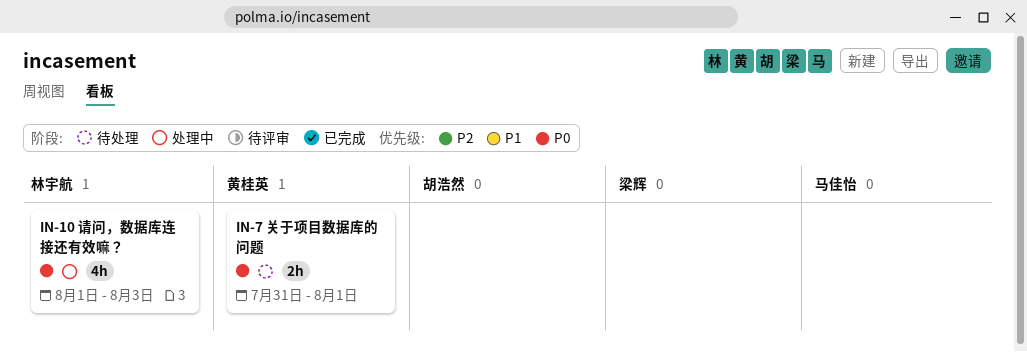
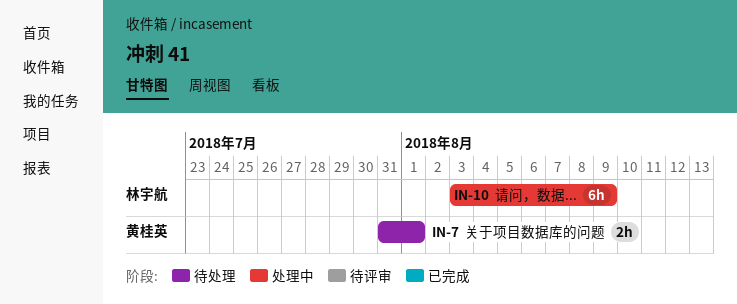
IN-10, estimate: 4h -> 6h
IN-10, start: Aug 1 -> Aug 3
IN-10, due: Aug 3 -> Aug 9

